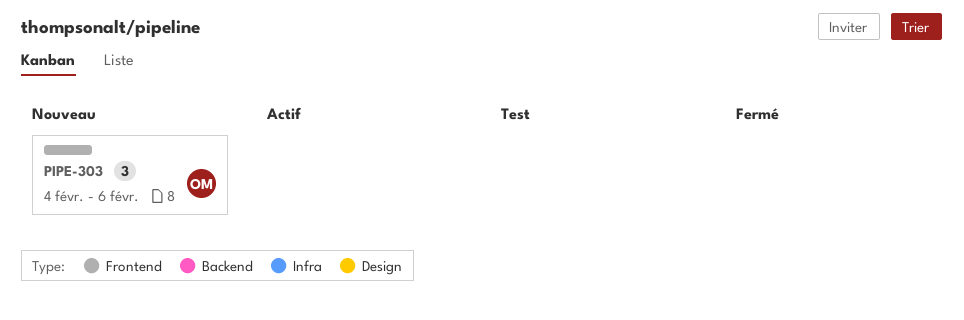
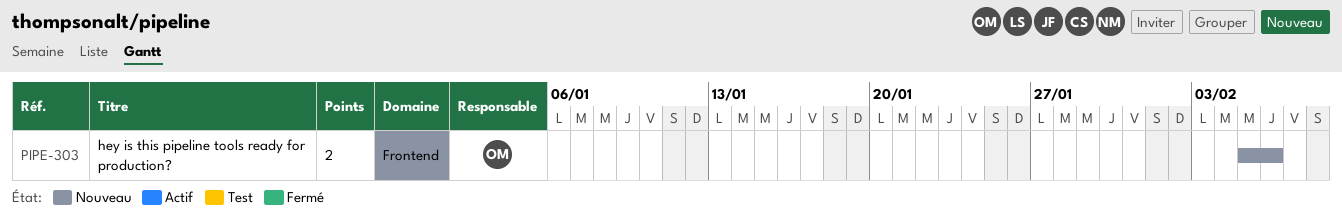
PIPE-303, estimate: 3 -> 2
PIPE-303, start: Feb 4 -> Feb 5

